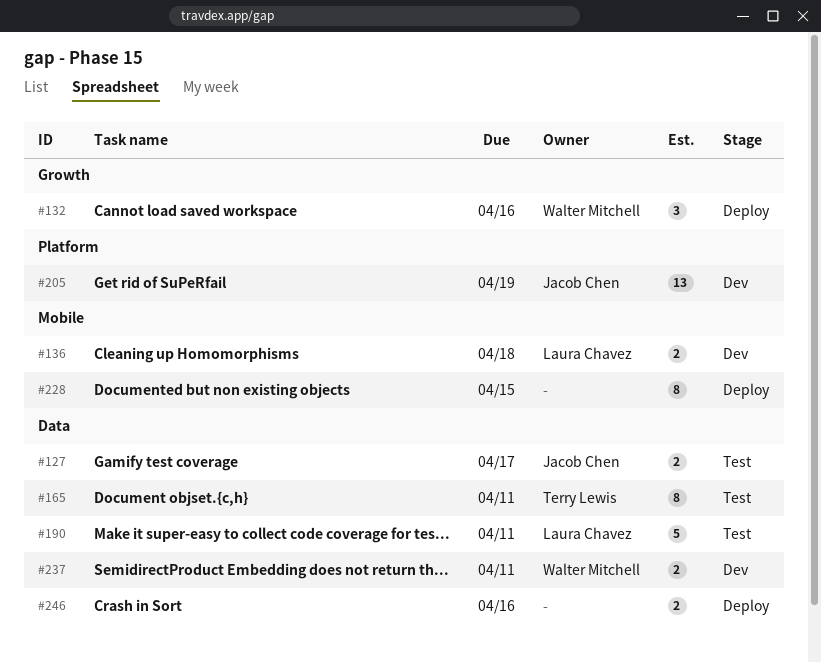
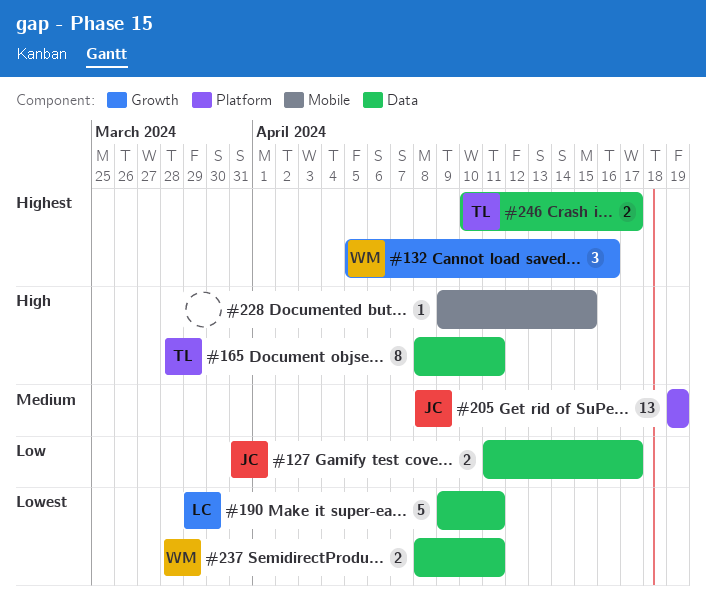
#136: present -> none
#228, estimate: 8 -> 1
#246, owner: none -> Terry Lewis
#246, due: Apr 16 -> Apr 17

